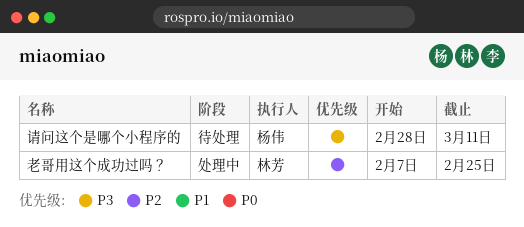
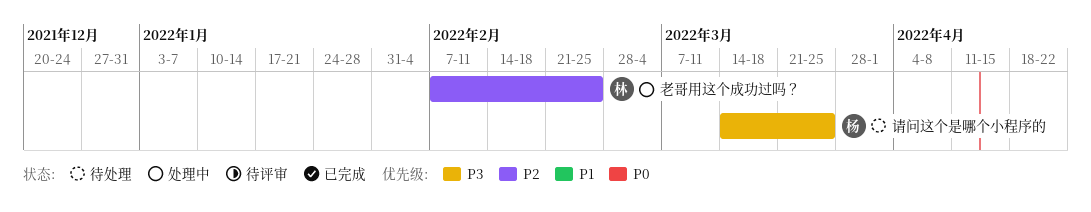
请问这个是哪个小程序的, start: Feb 28 -> Mar 14
请问这个是哪个小程序的, due: Mar 11 -> Mar 25

